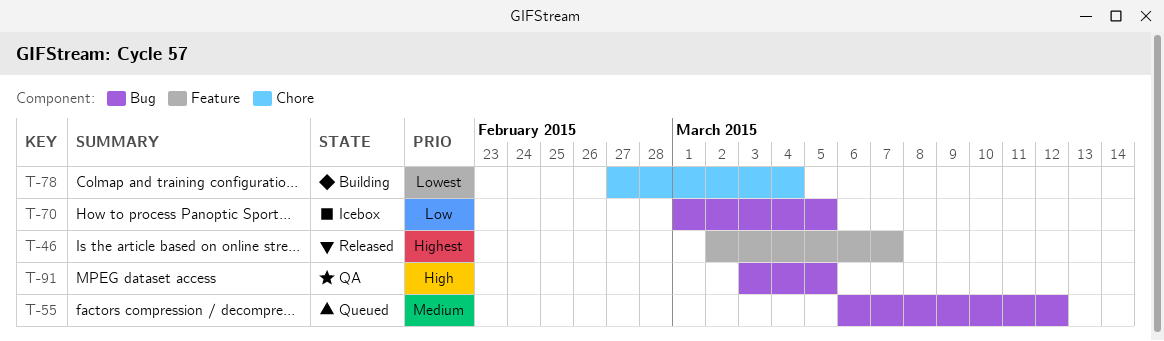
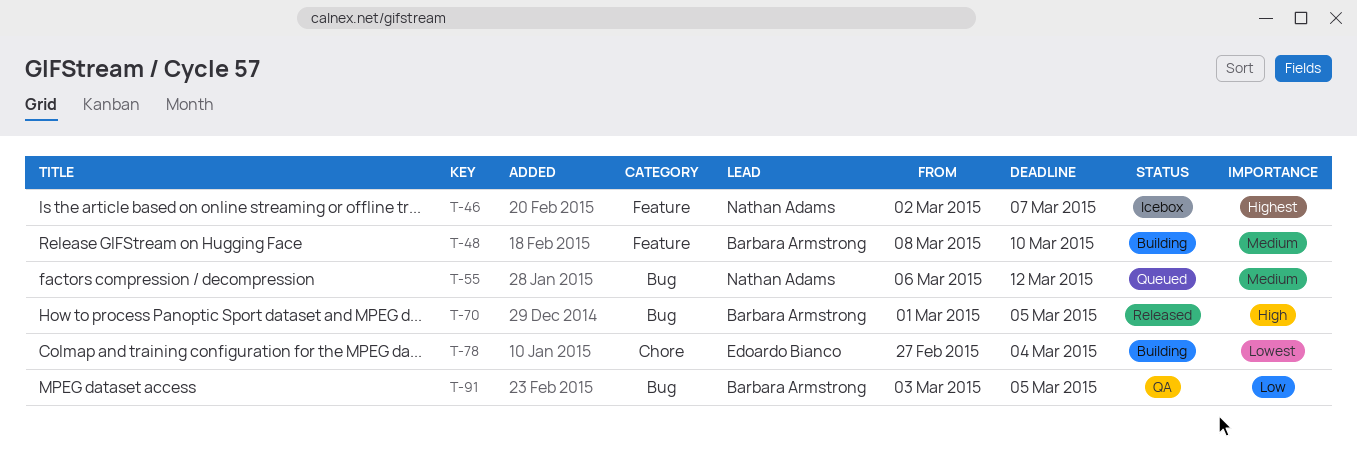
T-46, status: Released -> Icebox
T-48: none -> present
T-70, status: Icebox -> Released
T-70, priority: Low -> High
T-91, priority: High -> Low

